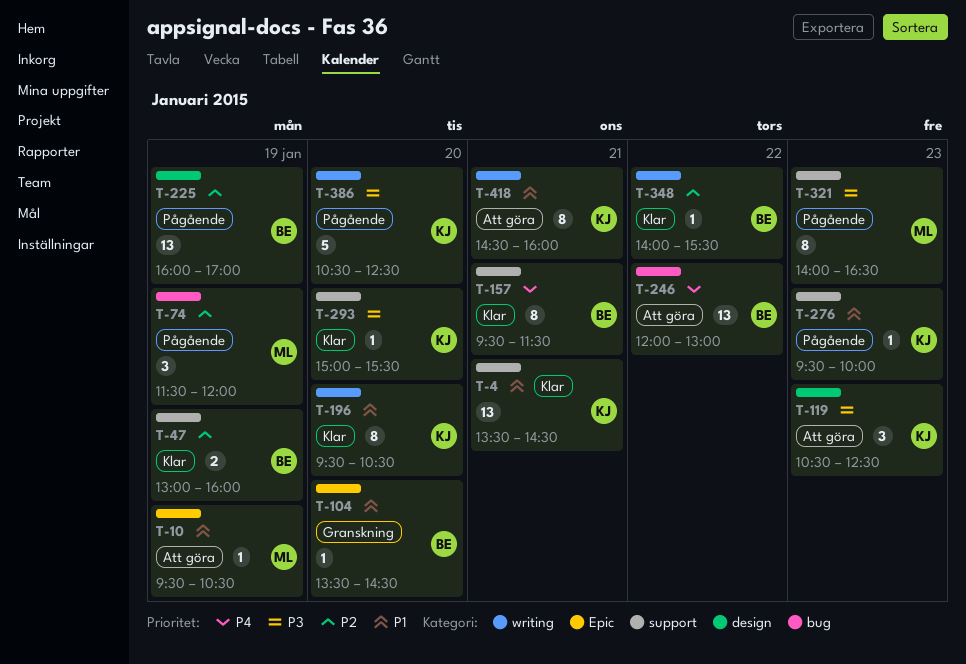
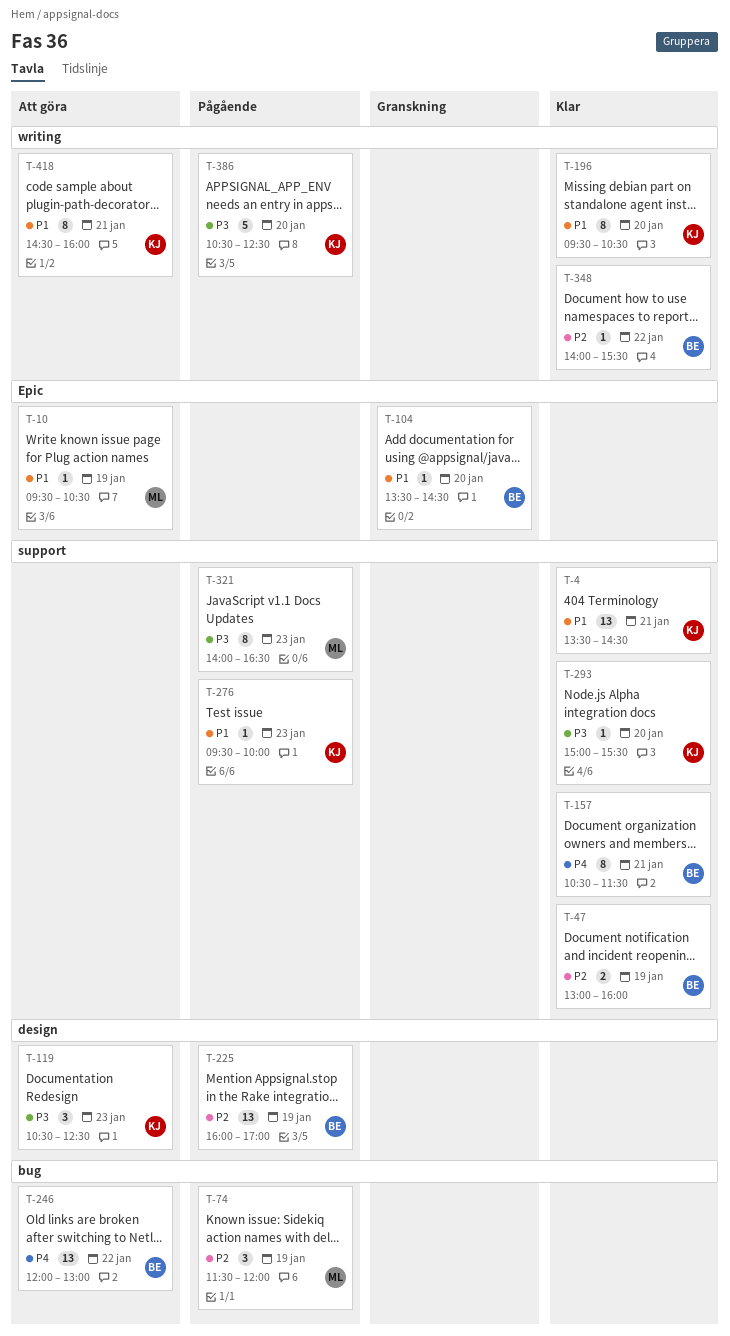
T-157, begins: 09:30 -> 10:30

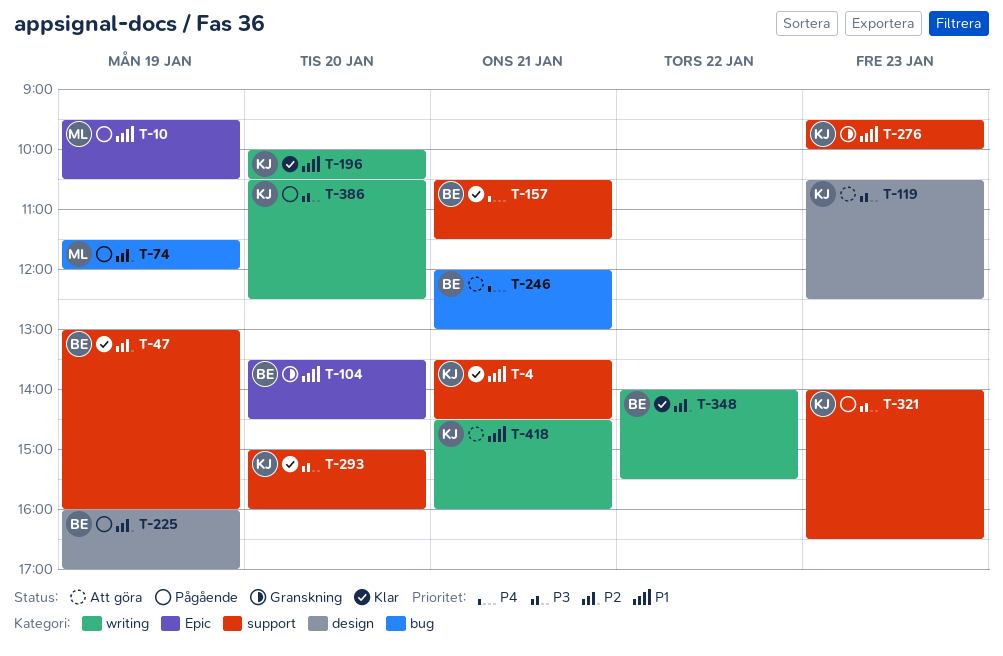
T-10, status: Att göra -> Pågående
T-196, begins: 09:30 -> 10:00
T-246, day: Jan 22 -> Jan 21
T-276, status: Pågående -> Granskning
T-293, ends: 15:30 -> 16:00
T-321, owner: ML -> KJ

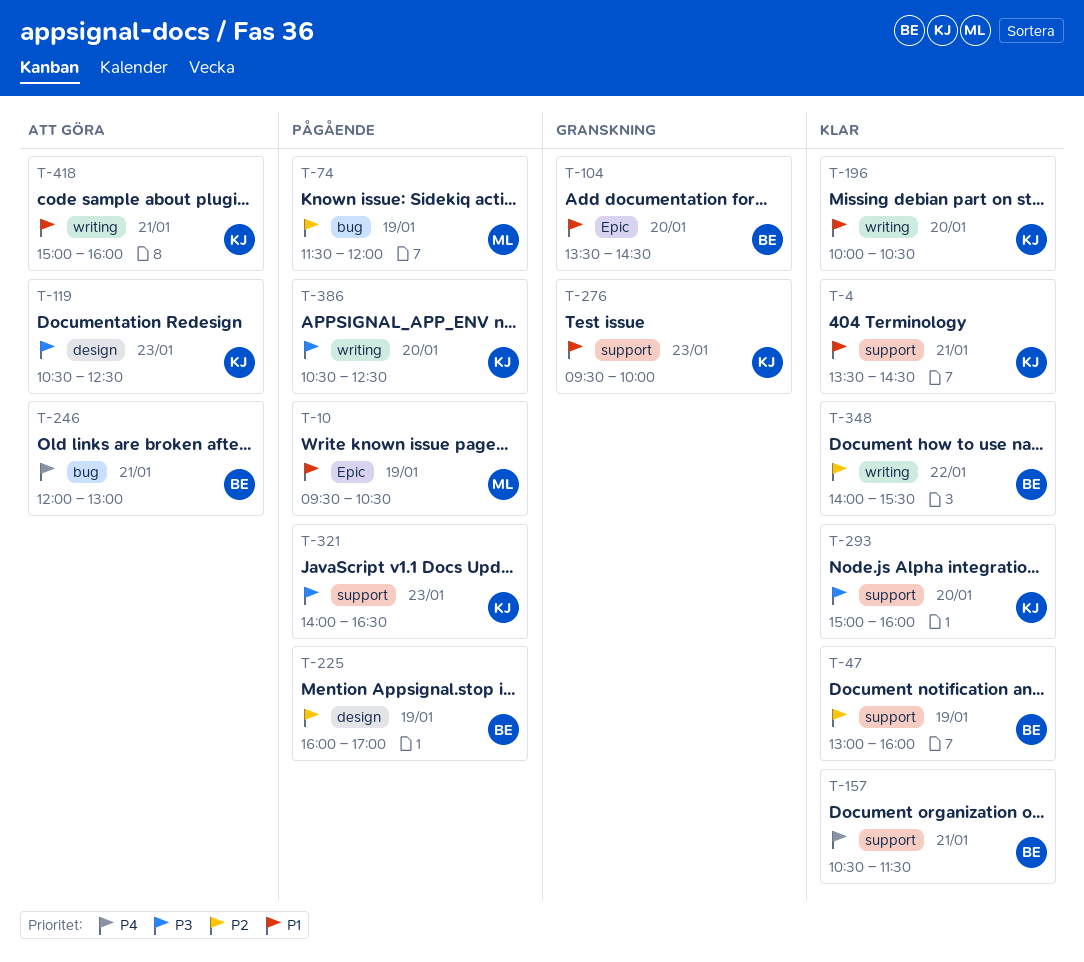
T-418, begins: 14:30 -> 15:00

